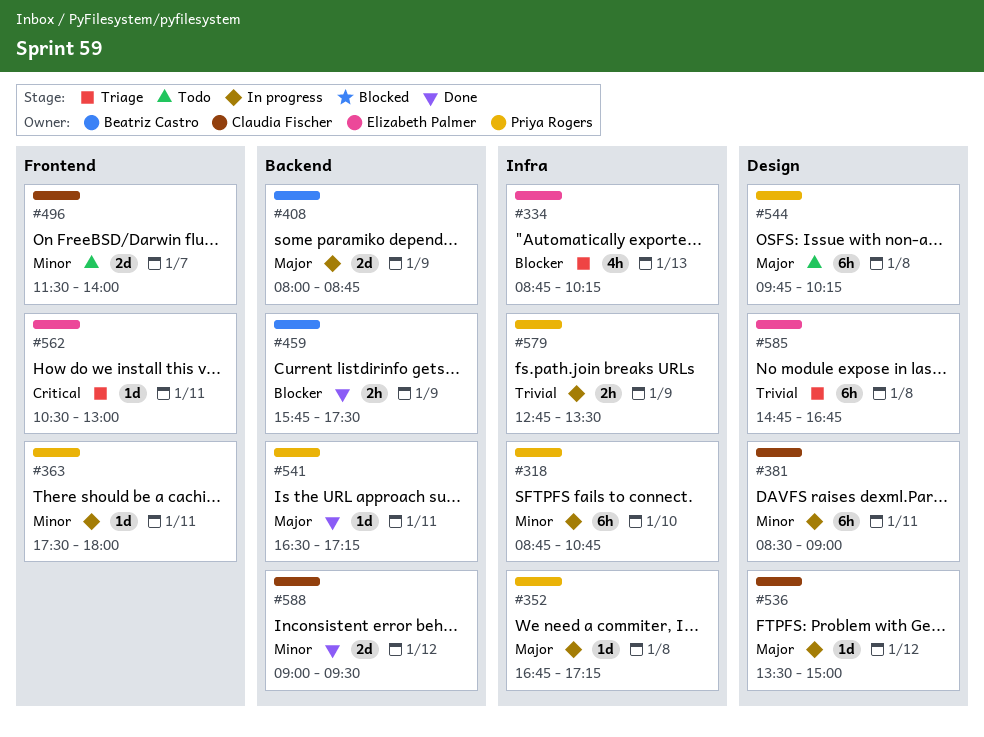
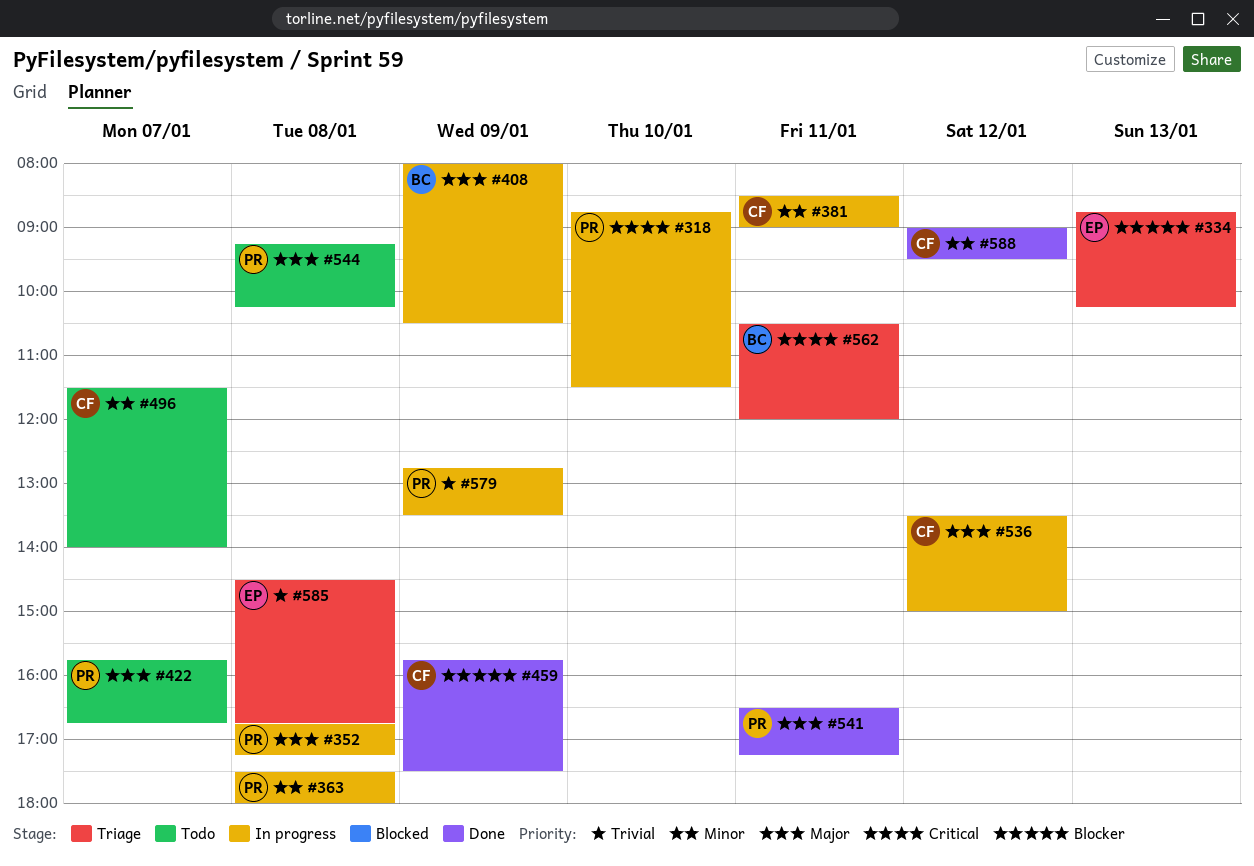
#318, priority: Minor -> Critical
#318, ends: 10:45 -> 11:30
#363, day: Jan 11 -> Jan 8
#408, ends: 08:45 -> 10:30
#422: none -> present
#459, owner: Beatriz Castro -> Claudia Fischer
#544, begins: 09:45 -> 09:15
#562, owner: Elizabeth Palmer -> Beatriz Castro
#562, ends: 13:00 -> 12:00
#585, begins: 14:45 -> 14:30

